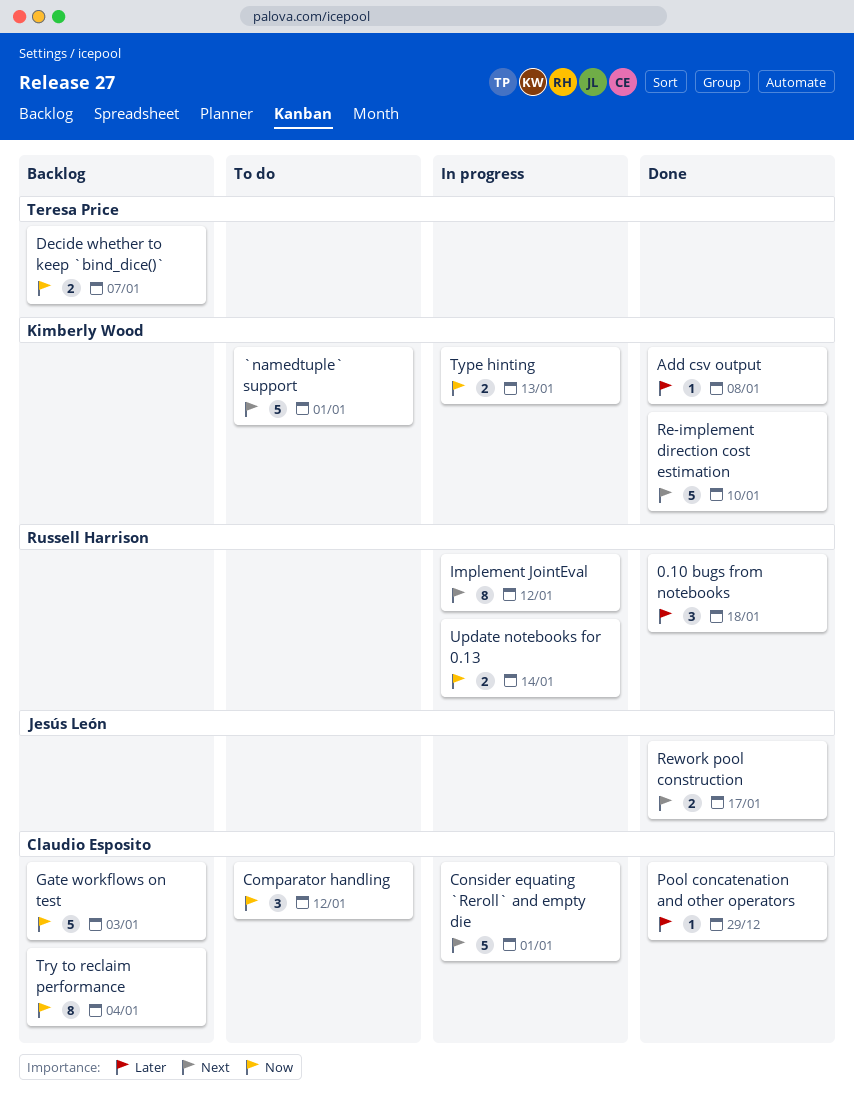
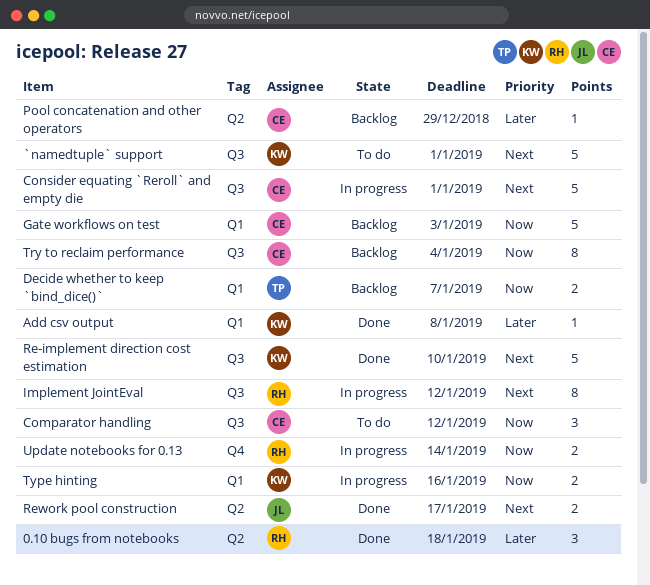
Pool concatenation and other operators, status: Done -> Backlog
Type hinting, due: Jan 13 -> Jan 16

